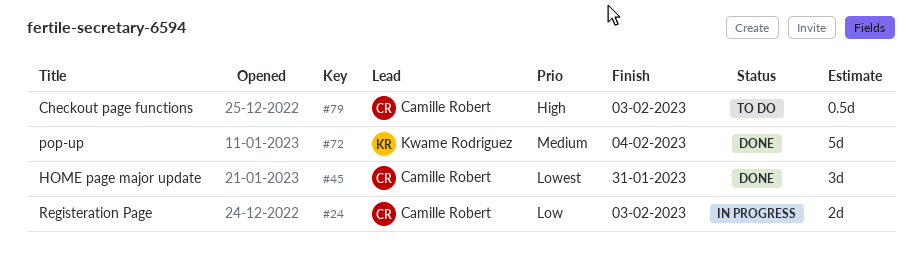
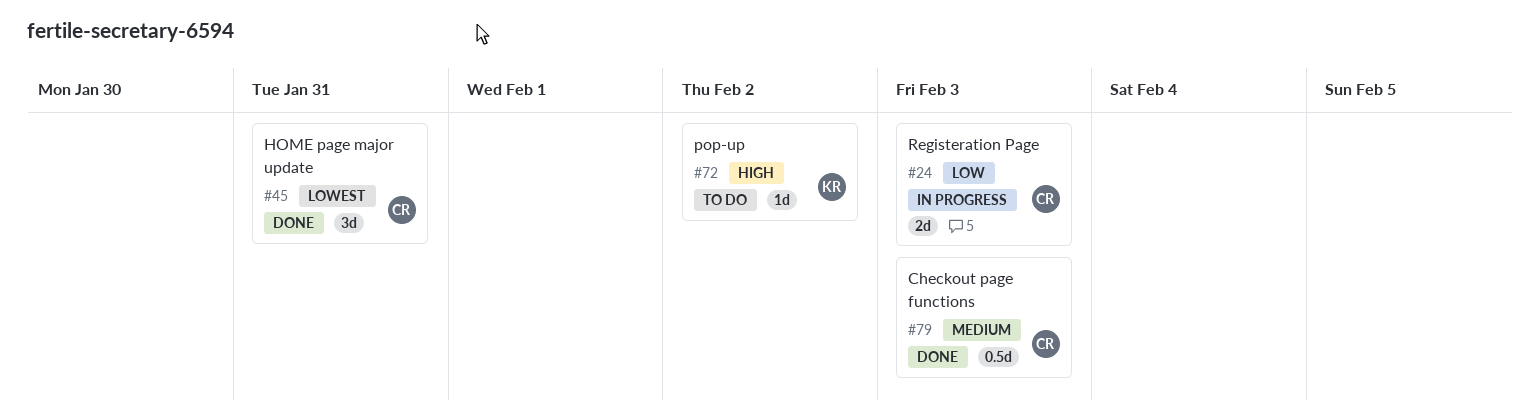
#72, status: Done -> To do
#72, priority: Medium -> High
#72, estimate: 5d -> 1d
#72, due: Feb 4 -> Feb 2
#79, status: To do -> Done
#79, priority: High -> Medium

